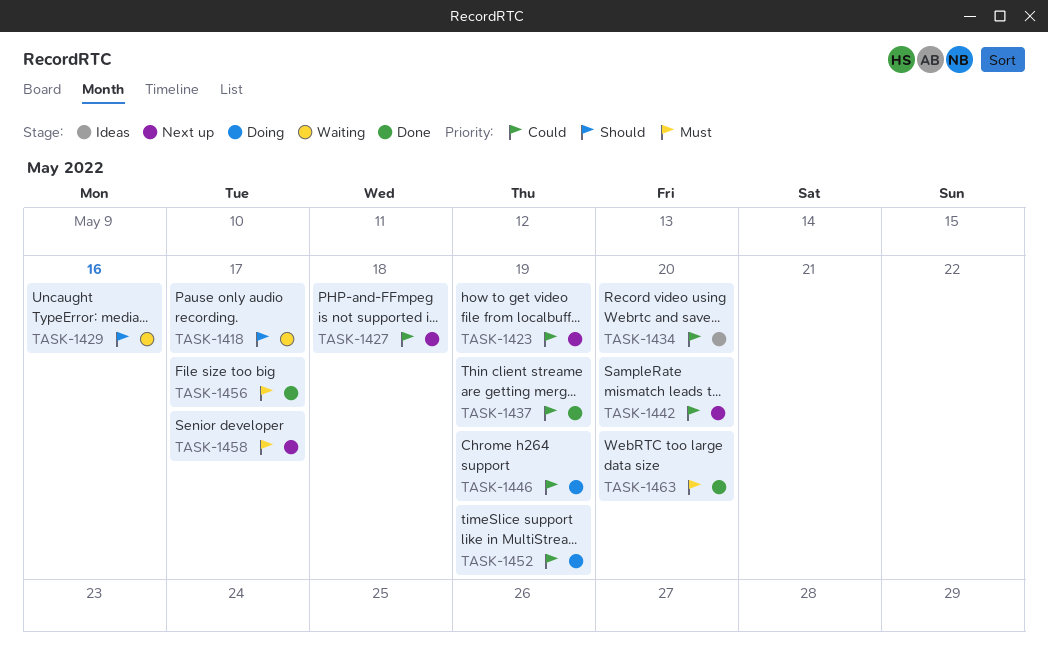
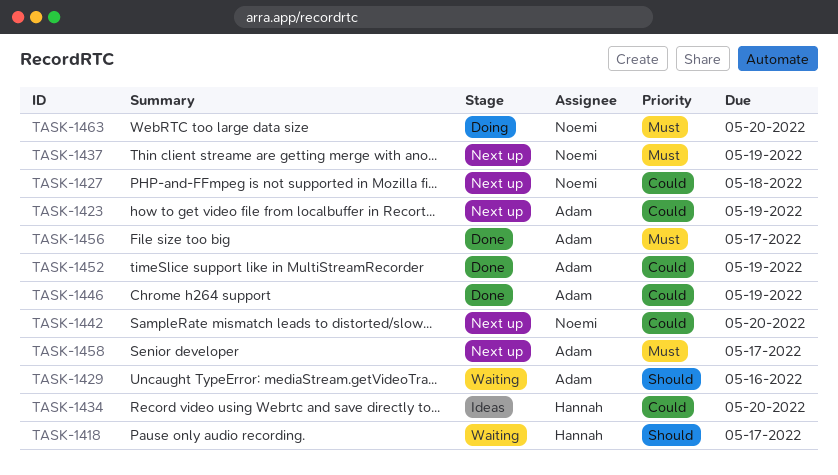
TASK-1437, status: Done -> Next up
TASK-1437, priority: Could -> Must
TASK-1446, status: Doing -> Done
TASK-1452, status: Doing -> Done
TASK-1463, status: Done -> Doing

